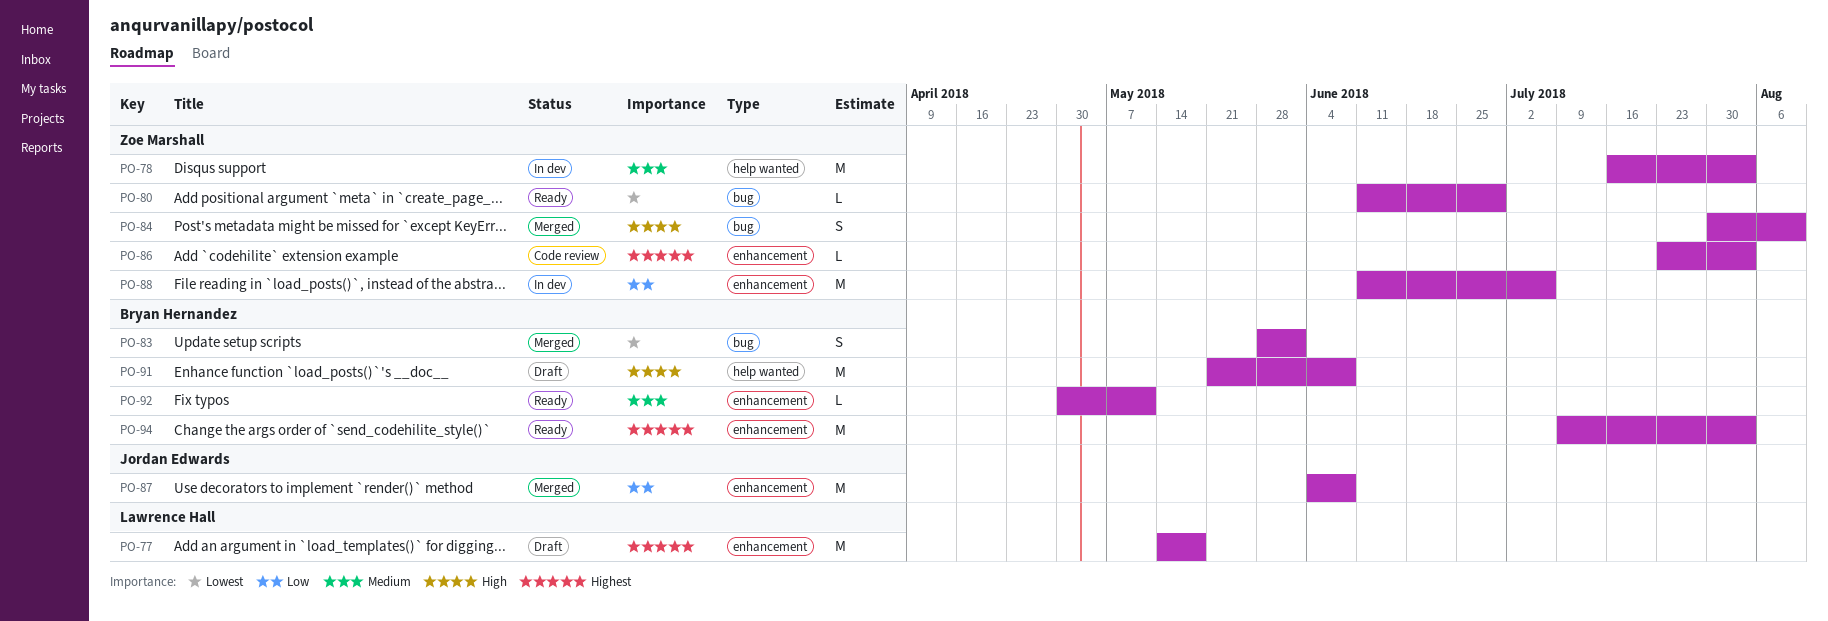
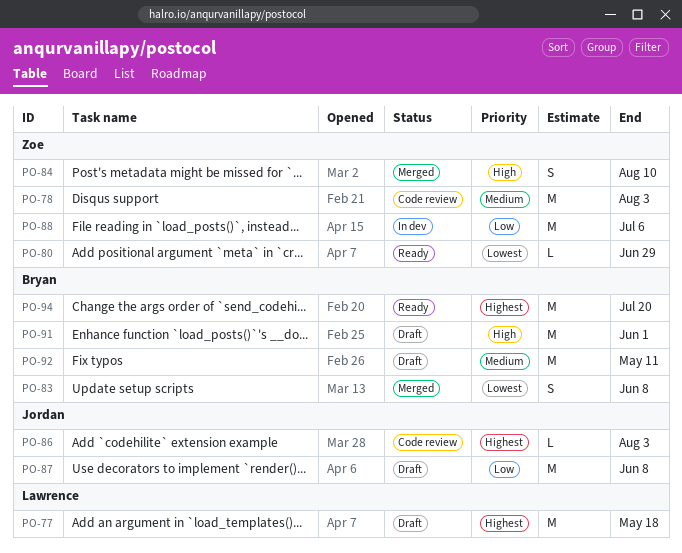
PO-78, status: In dev -> Code review
PO-83, due: Jun 1 -> Jun 8
PO-86, owner: Zoe Marshall -> Jordan Edwards
PO-87, status: Merged -> Draft
PO-91, due: Jun 8 -> Jun 1
PO-92, status: Ready -> Draft
PO-92, estimate: L -> M
PO-94, due: Aug 3 -> Jul 20

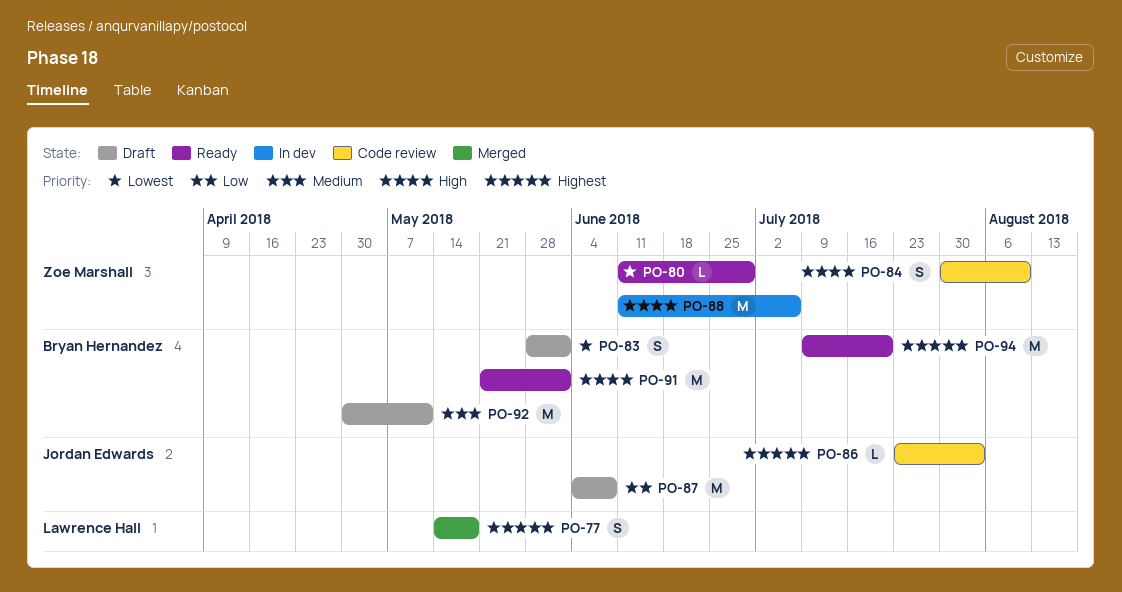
PO-77, status: Draft -> Merged
PO-77, estimate: M -> S
PO-78: present -> none
PO-83, status: Merged -> Draft
PO-83, due: Jun 8 -> Jun 1
PO-84, status: Merged -> Code review
PO-88, priority: Low -> High
PO-91, status: Draft -> Ready

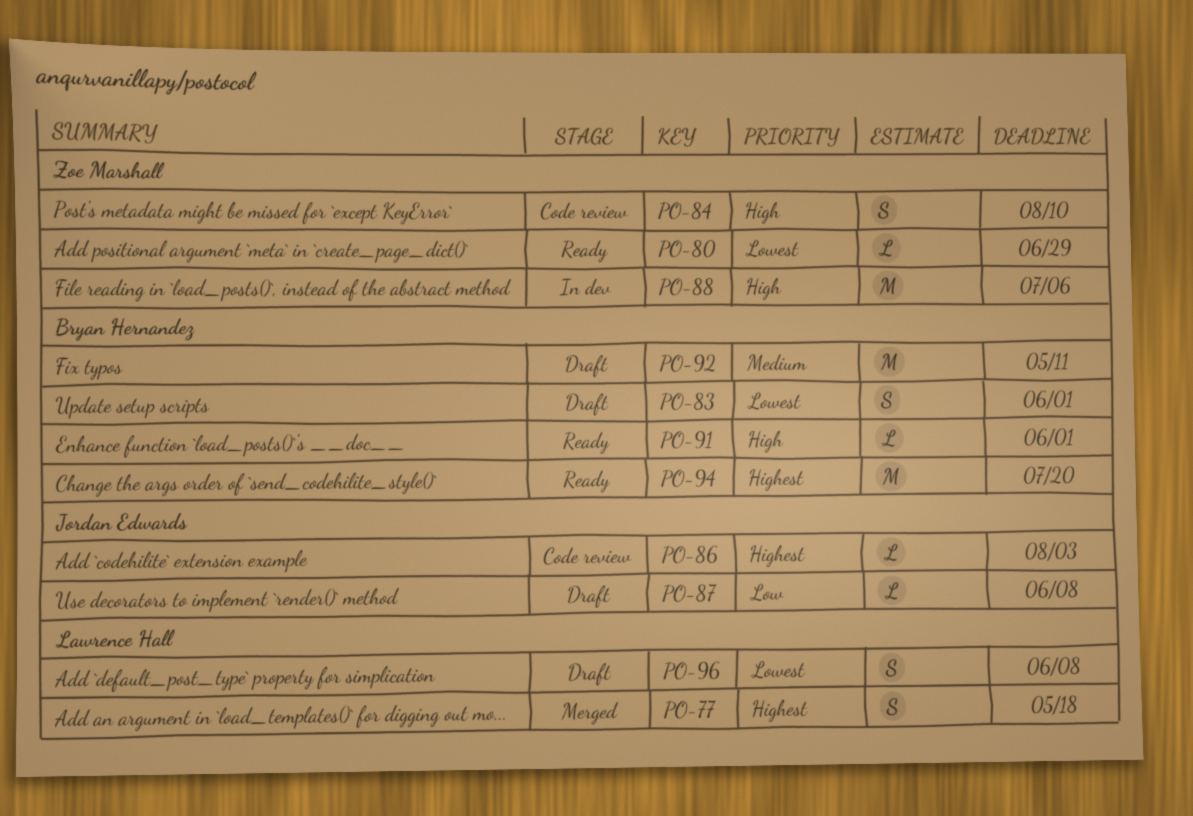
PO-87, estimate: M -> L
PO-91, estimate: M -> L
PO-96: none -> present

